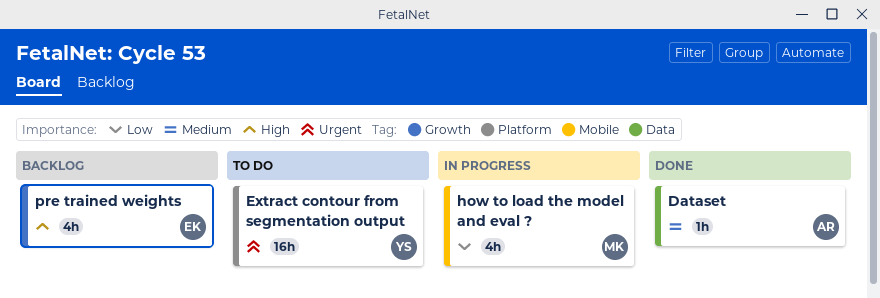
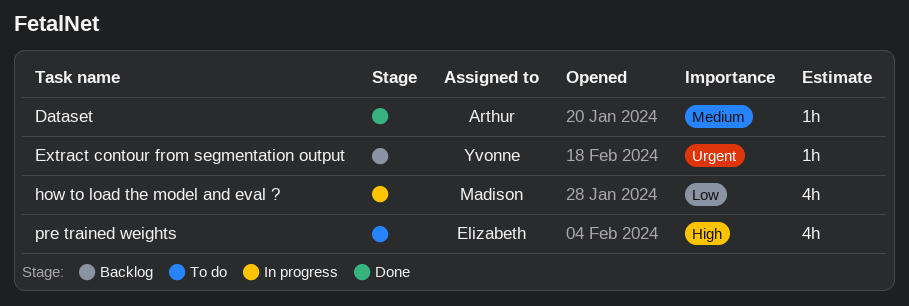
Extract contour from segmentation output, status: To do -> Backlog
Extract contour from segmentation output, estimate: 16h -> 1h
pre trained weights, status: Backlog -> To do

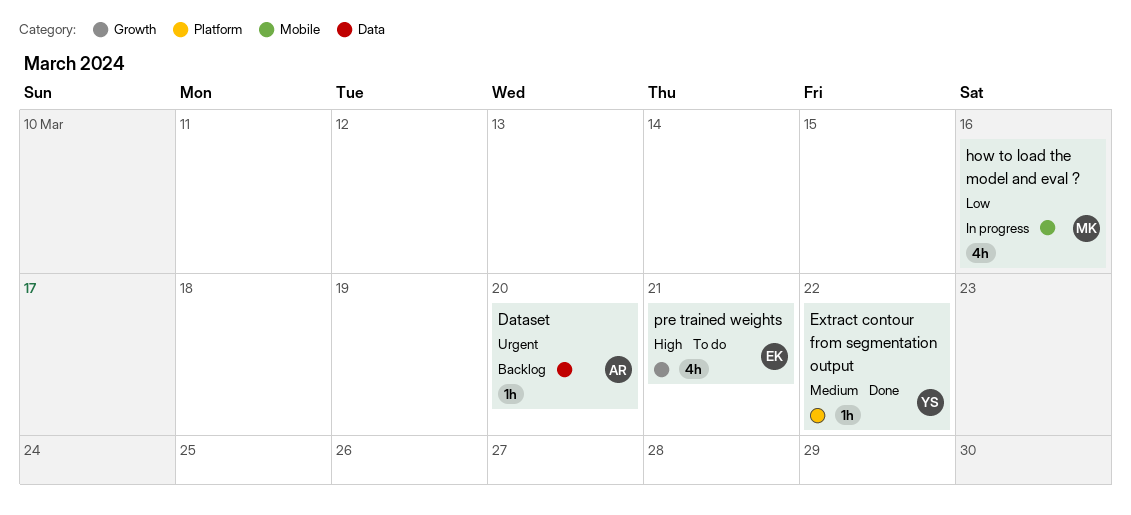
Dataset, status: Done -> Backlog
Dataset, priority: Medium -> Urgent
Extract contour from segmentation output, status: Backlog -> Done
Extract contour from segmentation output, priority: Urgent -> Medium

